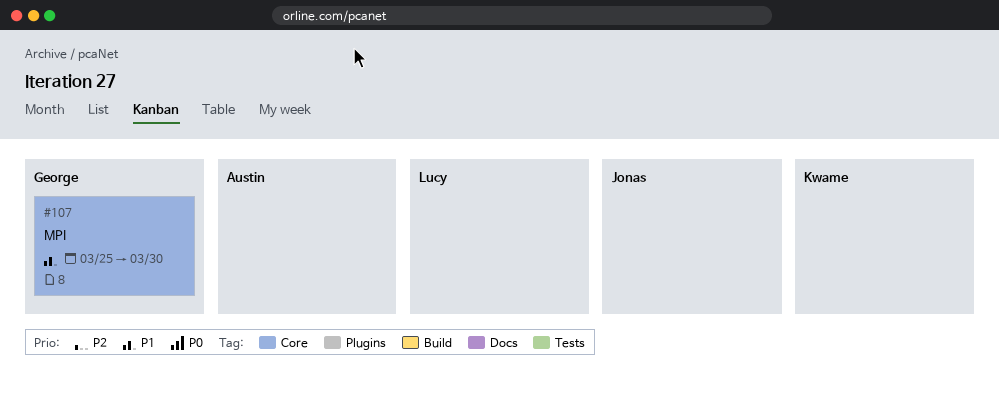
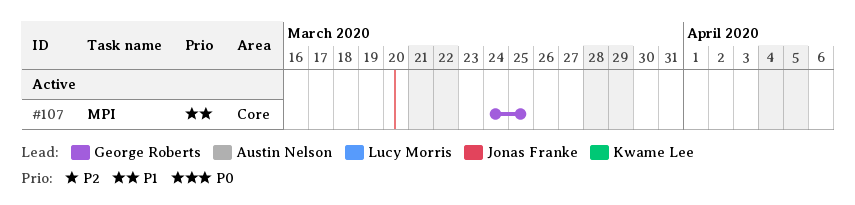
#107, start: Mar 25 -> Mar 24
#107, due: Mar 30 -> Mar 25

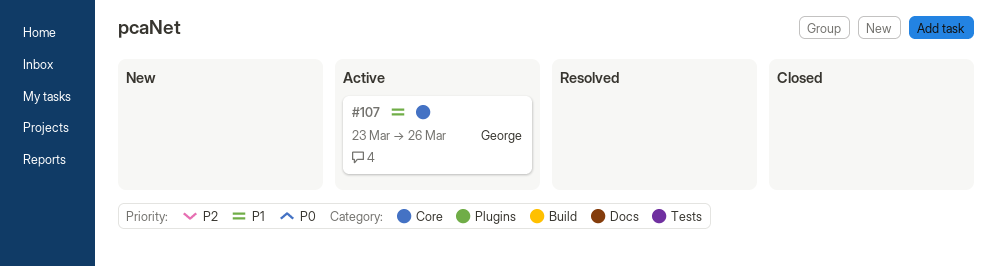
#107, start: Mar 24 -> Mar 23
#107, due: Mar 25 -> Mar 26

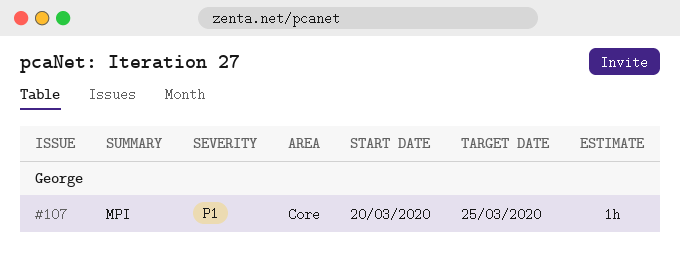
#107, start: Mar 23 -> Mar 20
#107, due: Mar 26 -> Mar 25

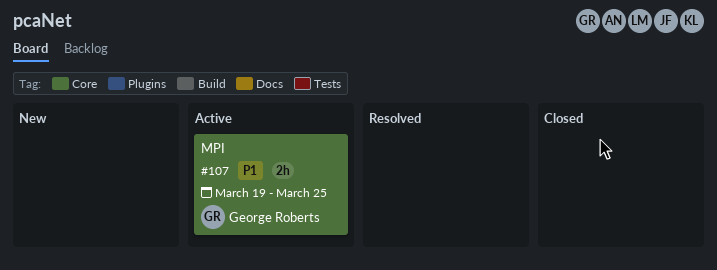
#107, estimate: 1h -> 2h
#107, start: Mar 20 -> Mar 19

